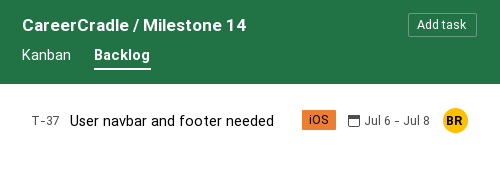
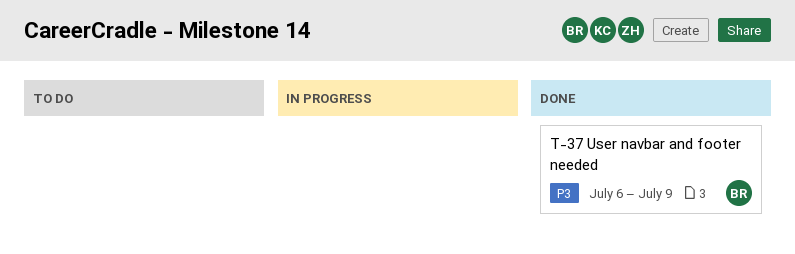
T-37, due: Jul 8 -> Jul 9

